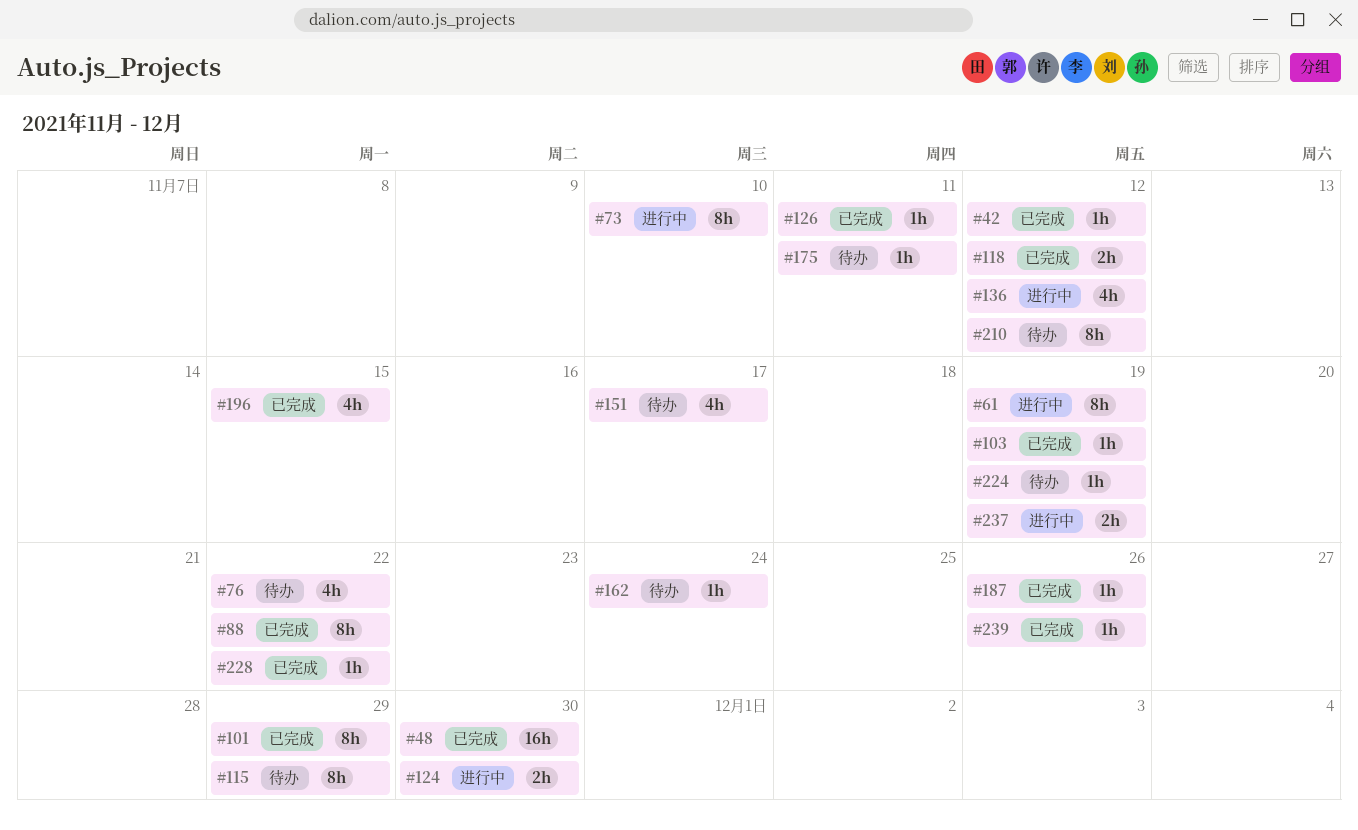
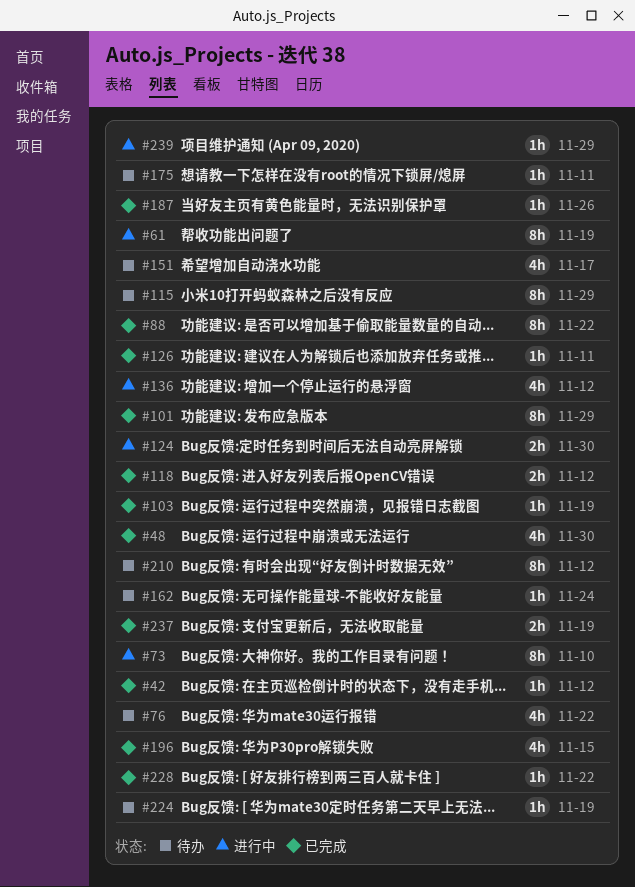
#48, estimate: 16h -> 4h
#237, status: 进行中 -> 已完成
#239, status: 已完成 -> 进行中
#239, due: Nov 26 -> Nov 29

